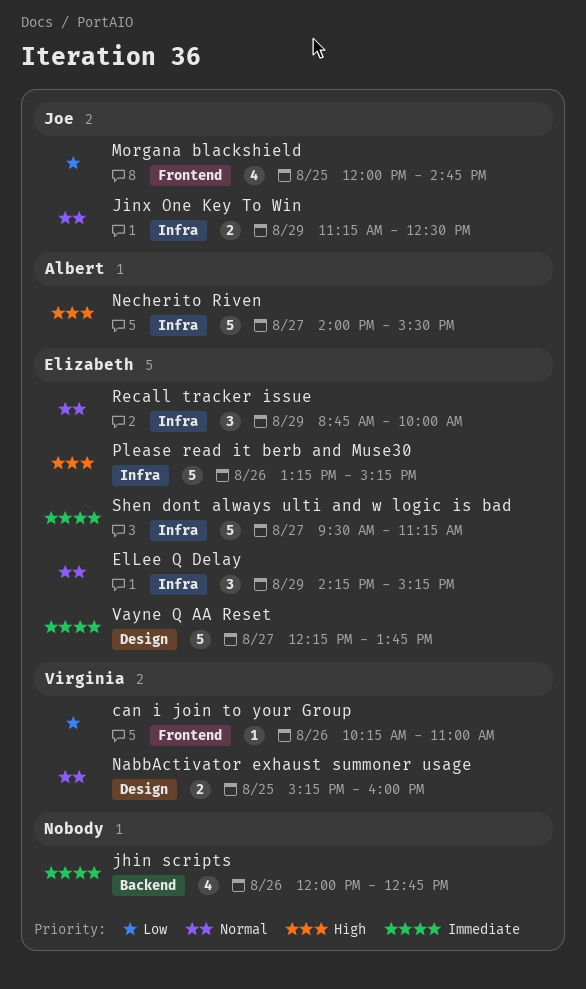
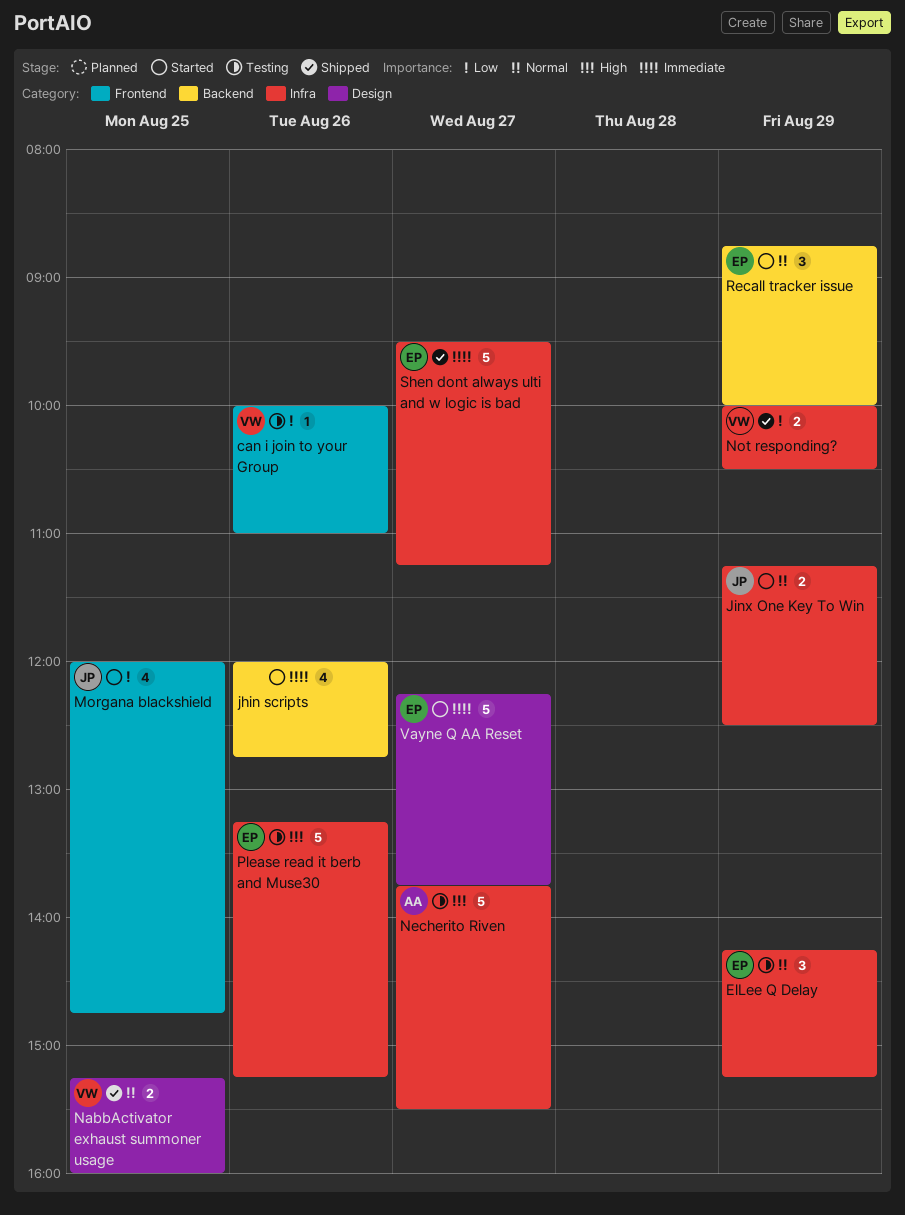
can i join to your Group, begins: 10:15 -> 10:00
Necherito Riven, begins: 14:00 -> 13:45
Not responding?: none -> present
Recall tracker issue, label: Infra -> Backend

